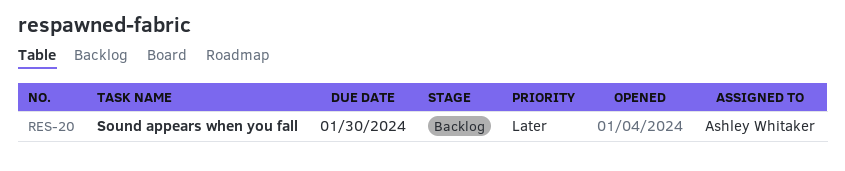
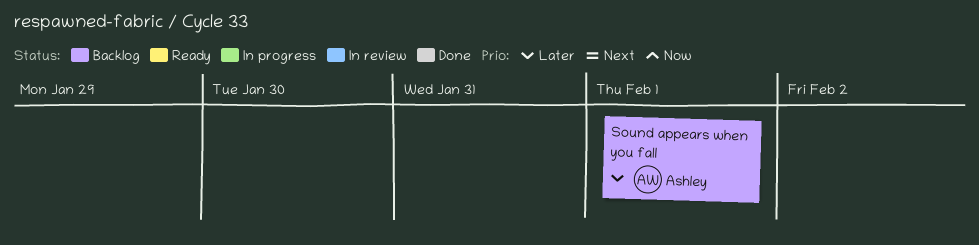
Sound appears when you fall, due: Jan 30 -> Feb 1

